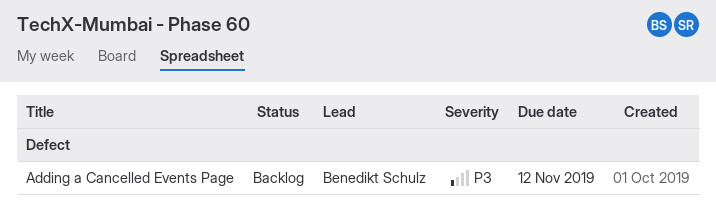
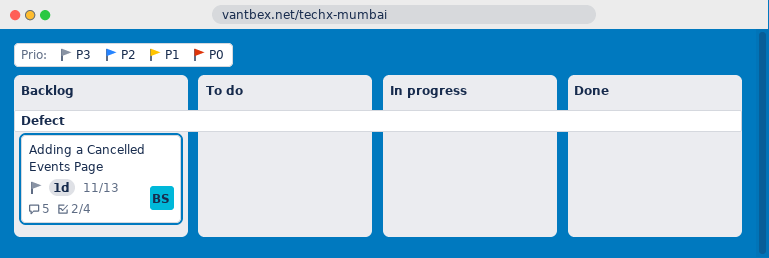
Adding a Cancelled Events Page, due: Nov 12 -> Nov 13

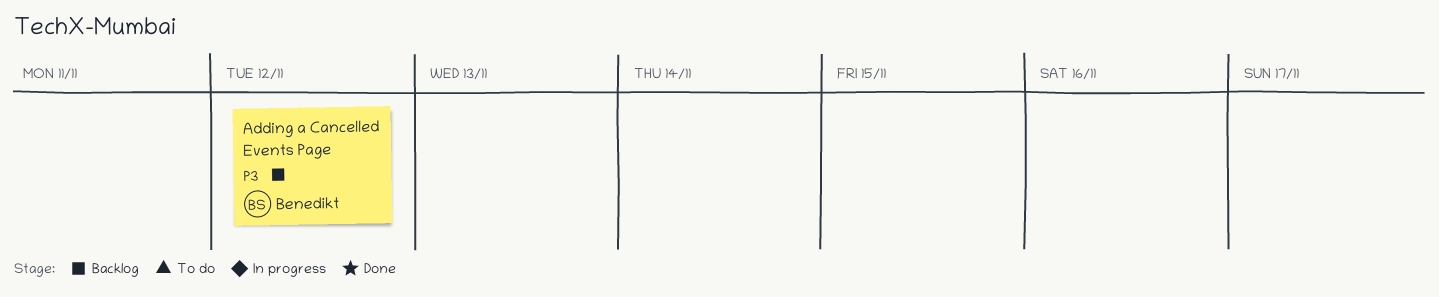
Adding a Cancelled Events Page, due: Nov 13 -> Nov 12

